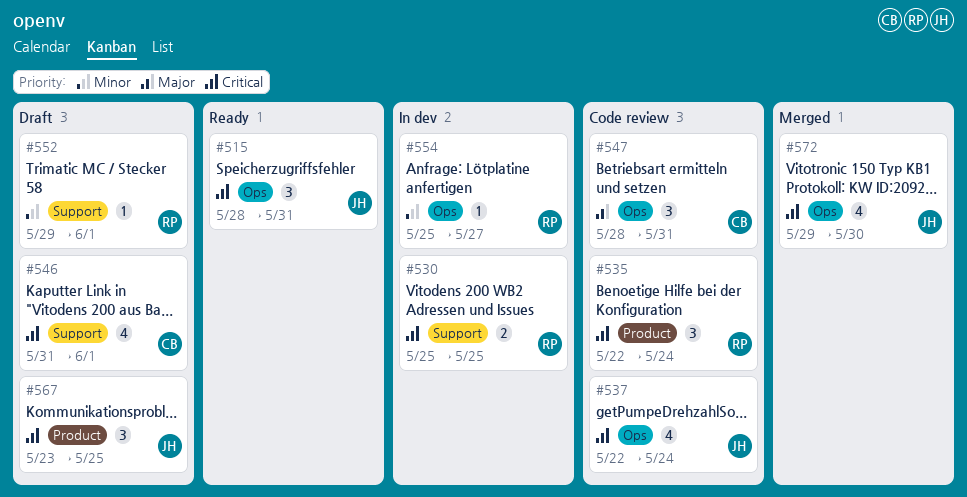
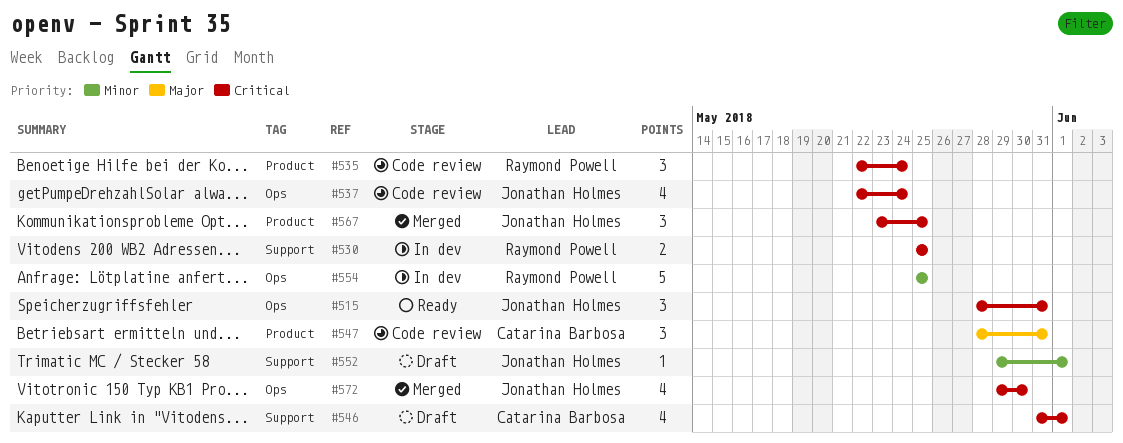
#547, label: Ops -> Product
#552, owner: Raymond Powell -> Jonathan Holmes
#554, estimate: 1 -> 5
#554, due: May 27 -> May 25
#567, status: Draft -> Merged

